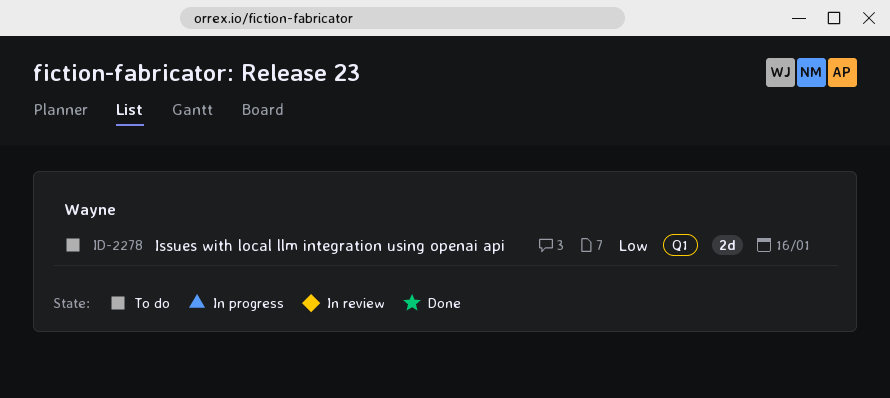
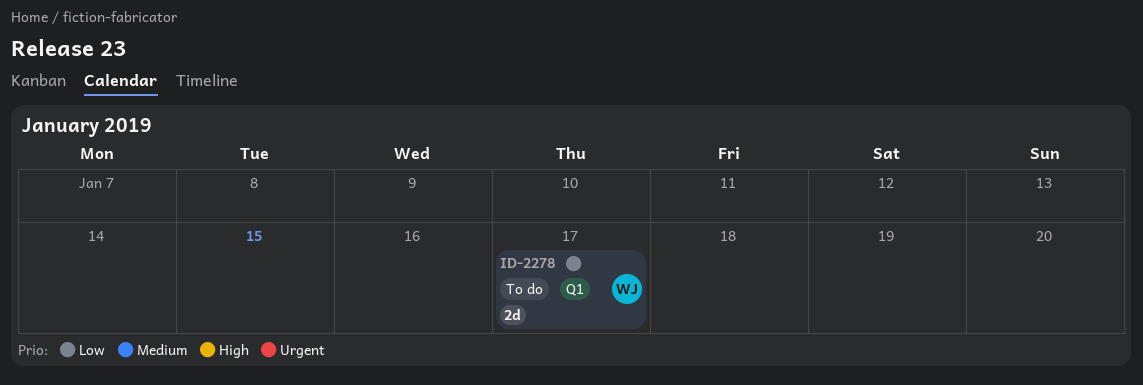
ID-2278, due: Jan 16 -> Jan 17

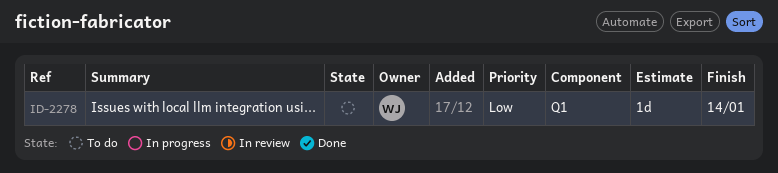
ID-2278, estimate: 2d -> 1d
ID-2278, due: Jan 17 -> Jan 14

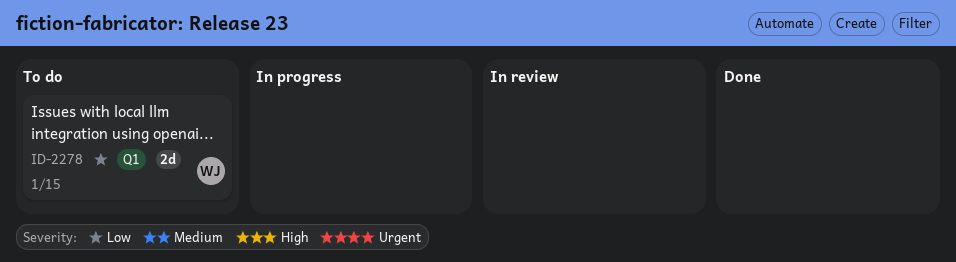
ID-2278, estimate: 1d -> 2d
ID-2278, due: Jan 14 -> Jan 15

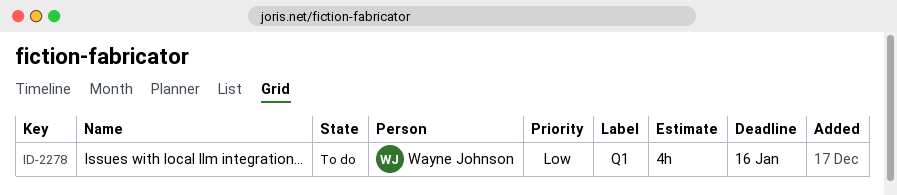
ID-2278, estimate: 2d -> 4h
ID-2278, due: Jan 15 -> Jan 16

